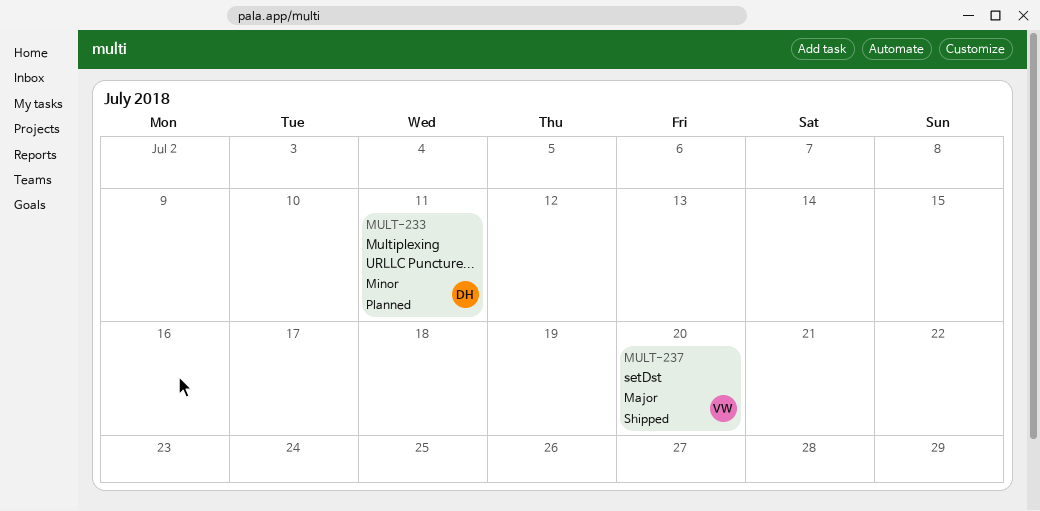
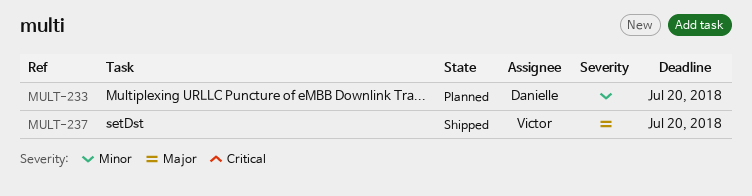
MULT-233, due: Jul 11 -> Jul 20

